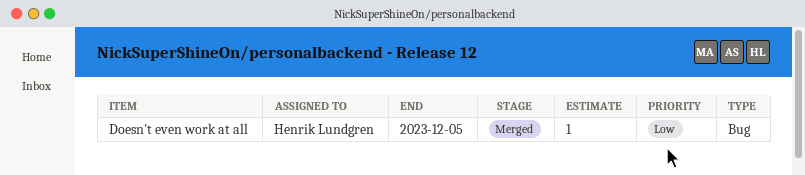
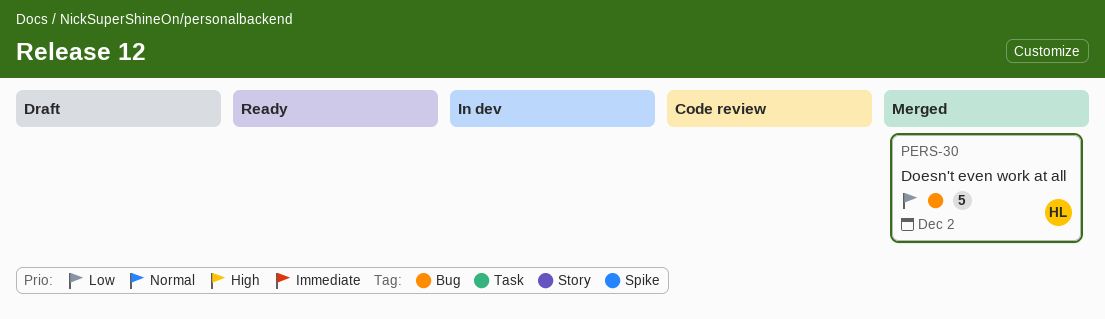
Doesn't even work at all, estimate: 1 -> 5
Doesn't even work at all, due: Dec 5 -> Dec 2

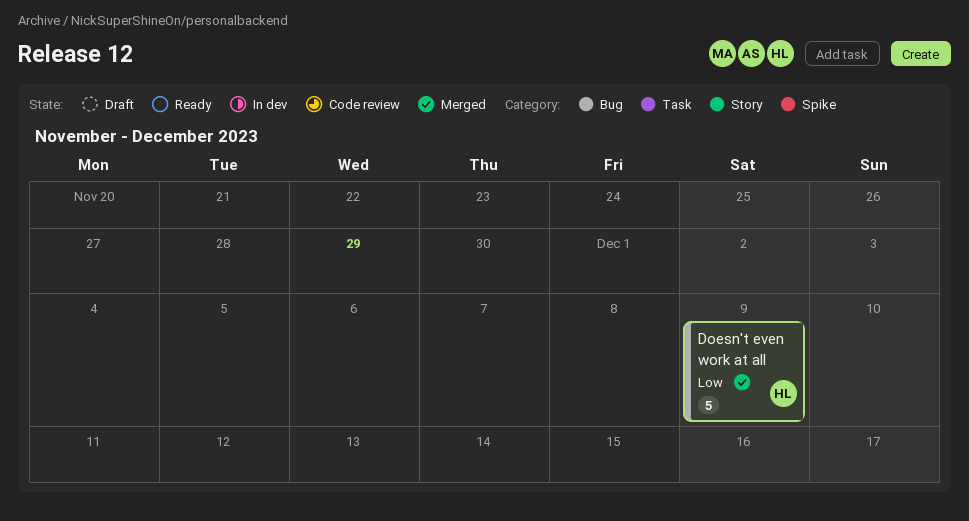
Doesn't even work at all, due: Dec 2 -> Dec 9

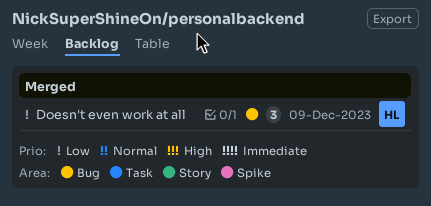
Doesn't even work at all, estimate: 5 -> 3

